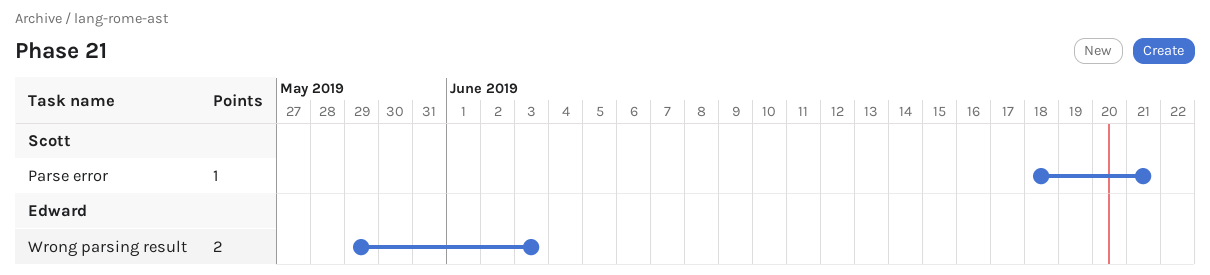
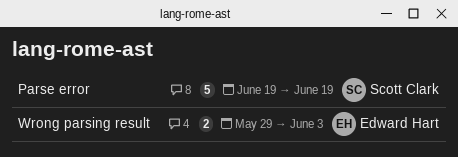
Parse error, estimate: 1 -> 5
Parse error, start: Jun 18 -> Jun 19
Parse error, due: Jun 21 -> Jun 19

